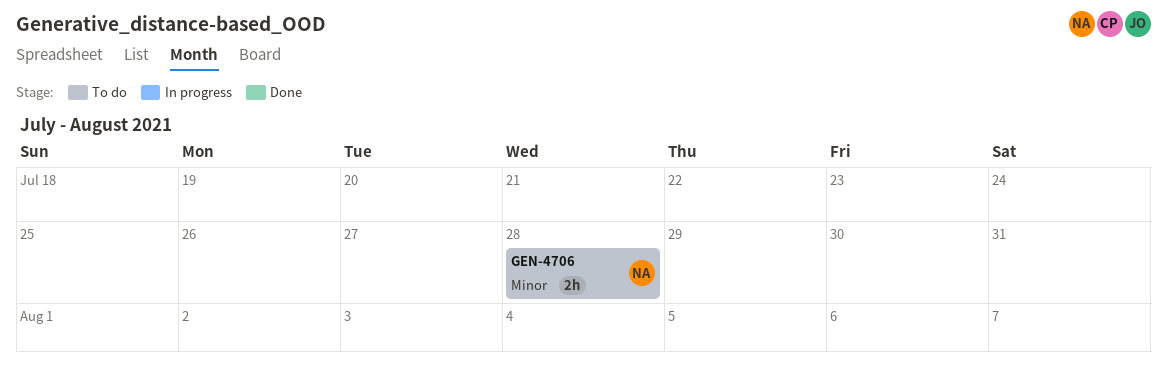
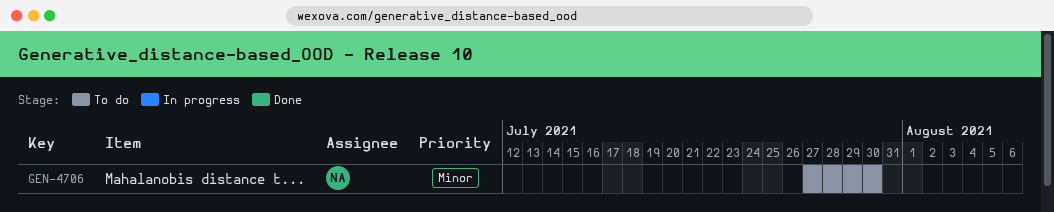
GEN-4706, due: Jul 28 -> Jul 30

